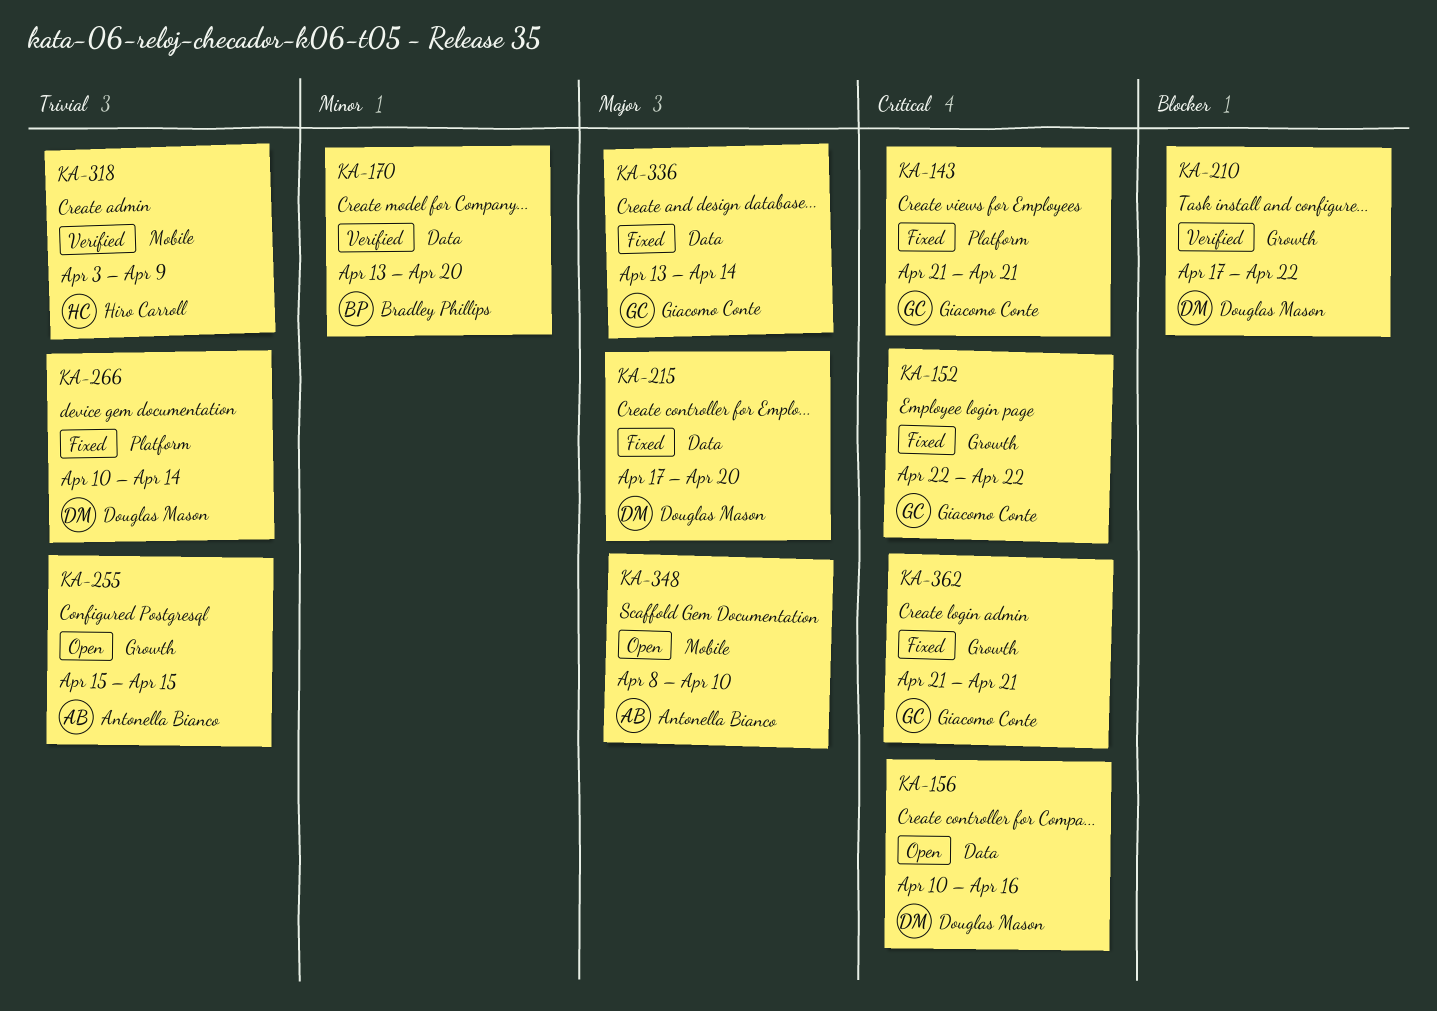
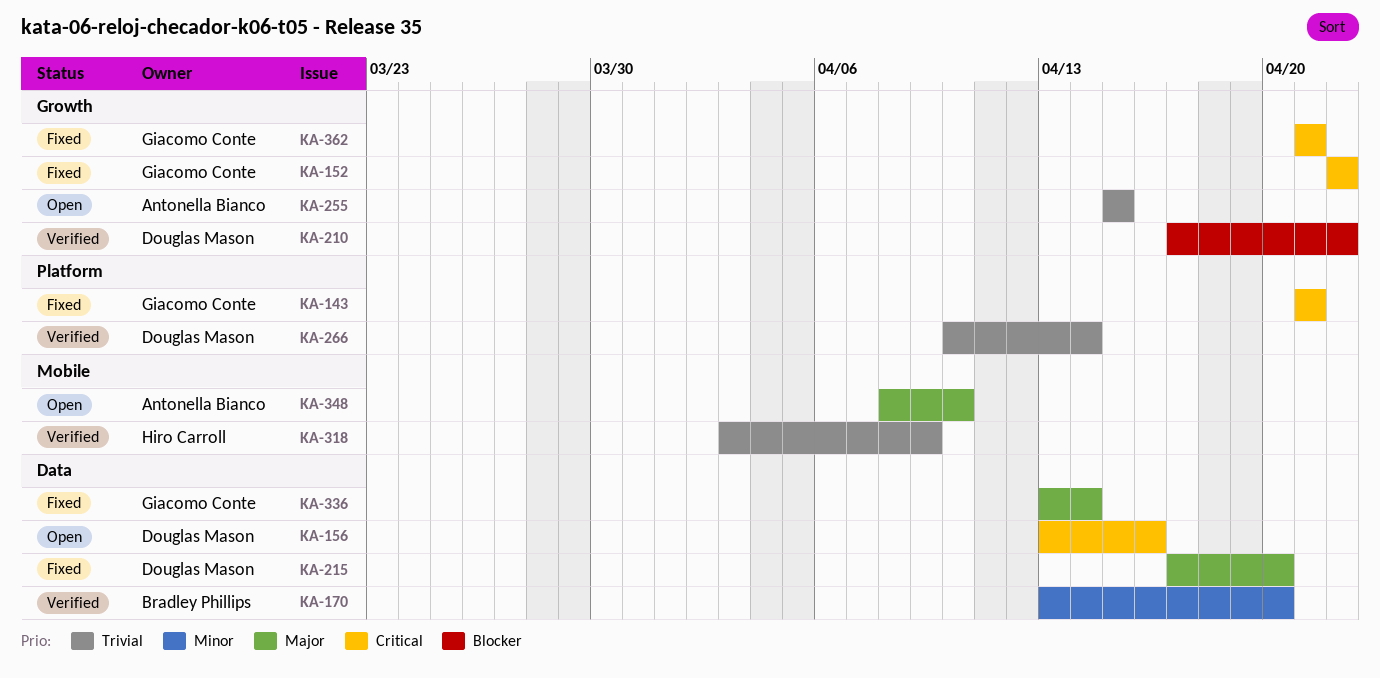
KA-156, start: Apr 10 -> Apr 13
KA-266, status: Fixed -> Verified

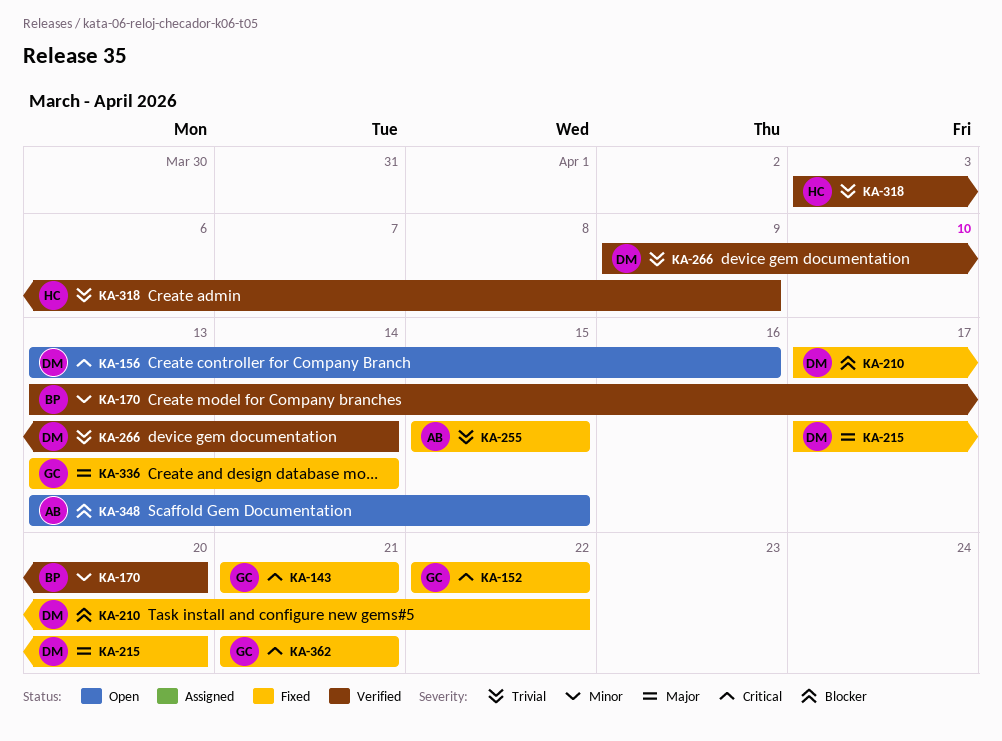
KA-210, status: Verified -> Fixed
KA-255, status: Open -> Fixed
KA-266, start: Apr 10 -> Apr 9
KA-348, priority: Major -> Blocker
KA-348, start: Apr 8 -> Apr 13
KA-348, due: Apr 10 -> Apr 15

